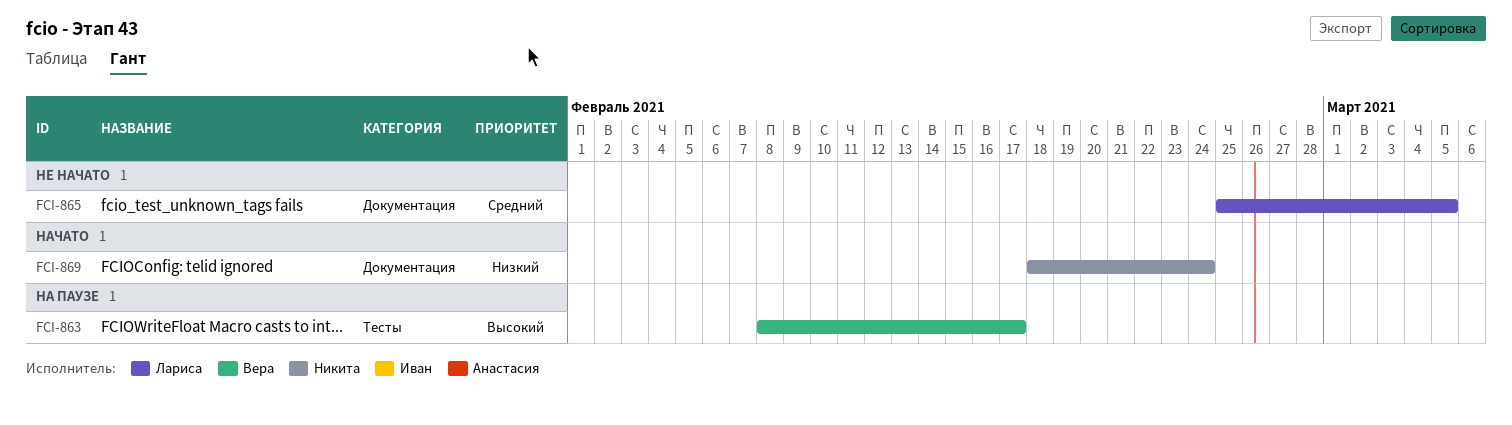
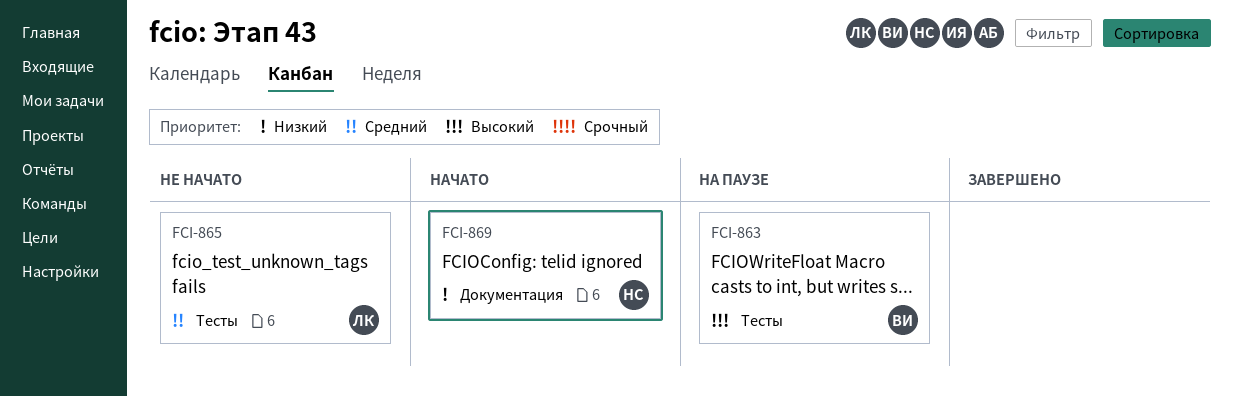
FCI-865, label: Документация -> Тесты

